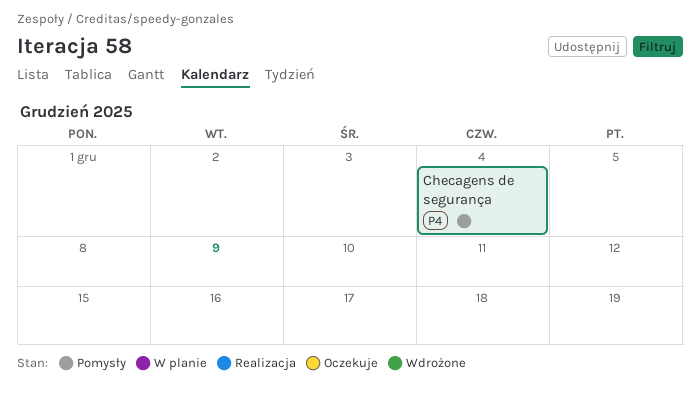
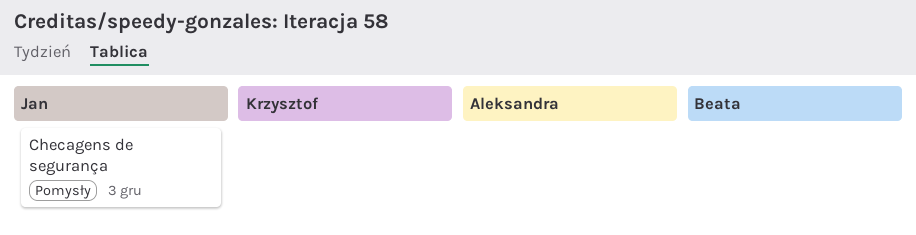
Checagens de segurança, due: Dec 4 -> Dec 3

